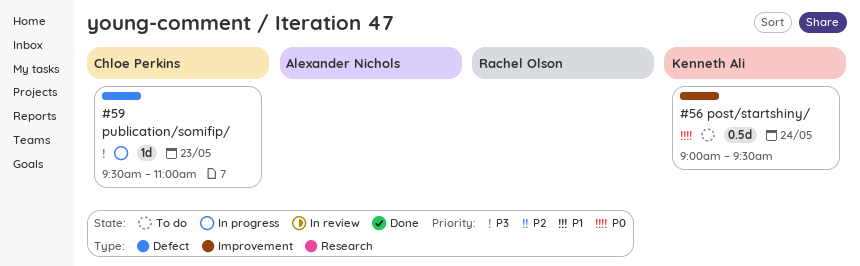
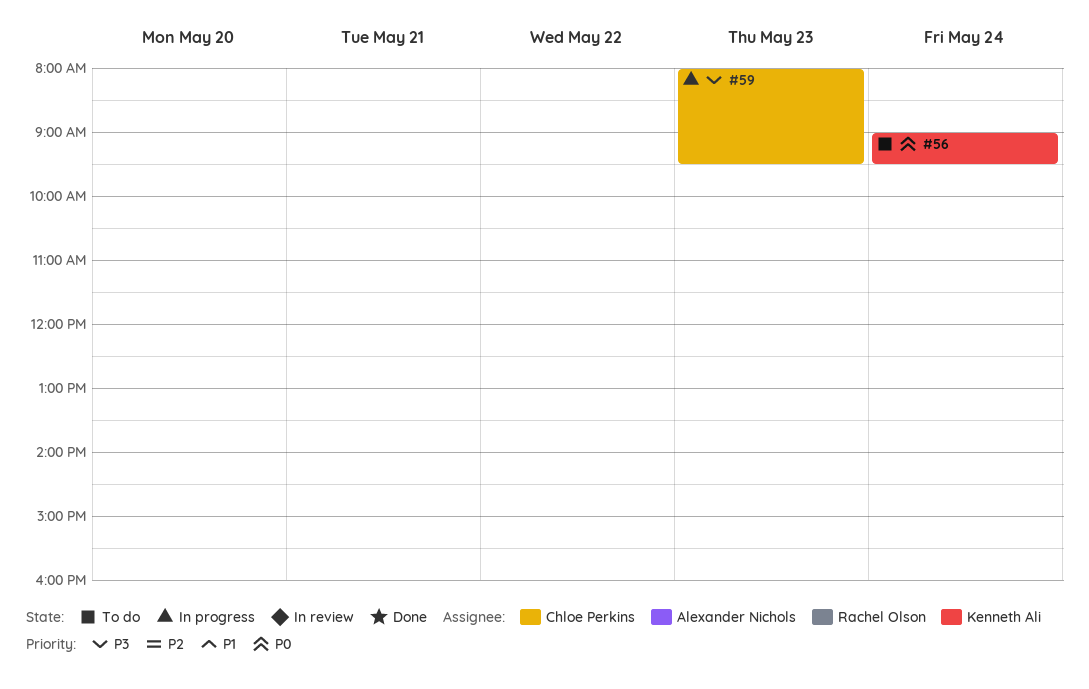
#59, begins: 09:30 -> 08:00
#59, ends: 11:00 -> 09:30

